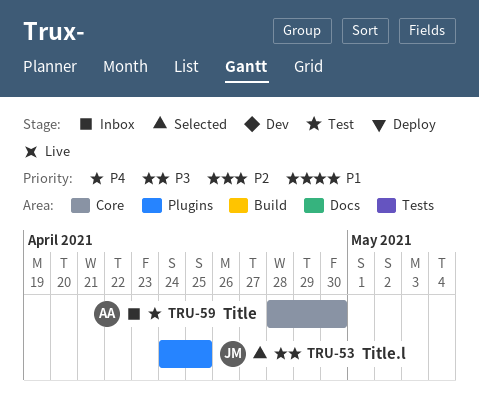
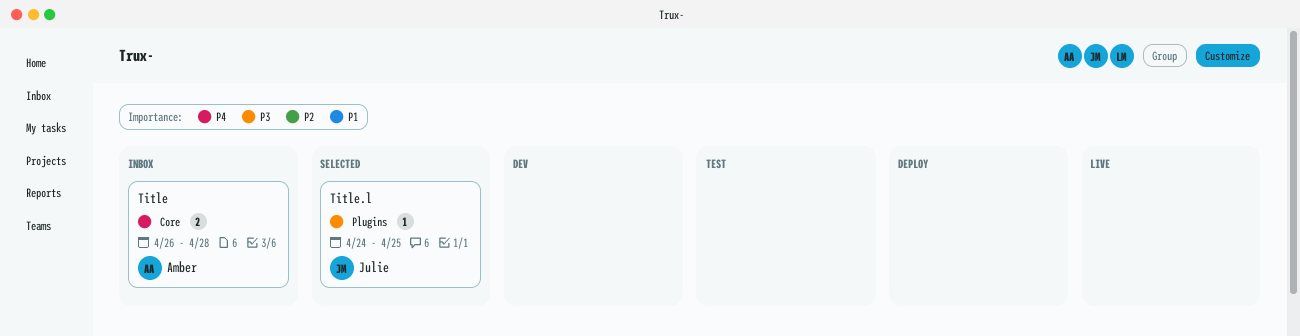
Title, start: Apr 28 -> Apr 26
Title, due: Apr 30 -> Apr 28

